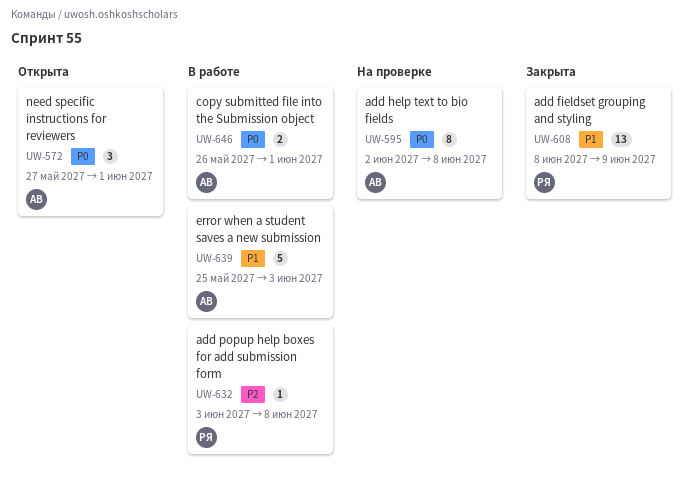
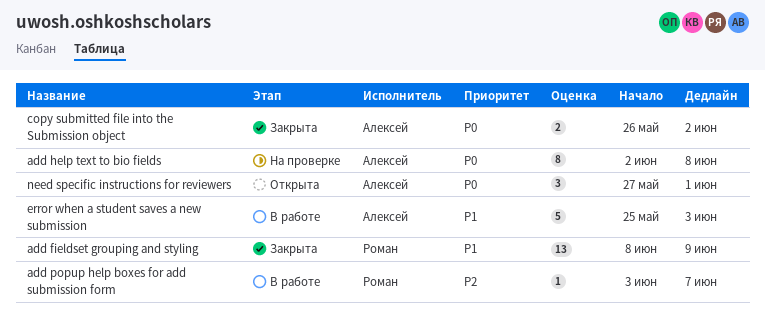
add popup help boxes for add submission form, due: Jun 8 -> Jun 7
copy submitted file into the Submission object, status: В работе -> Закрыта
copy submitted file into the Submission object, due: Jun 1 -> Jun 2

